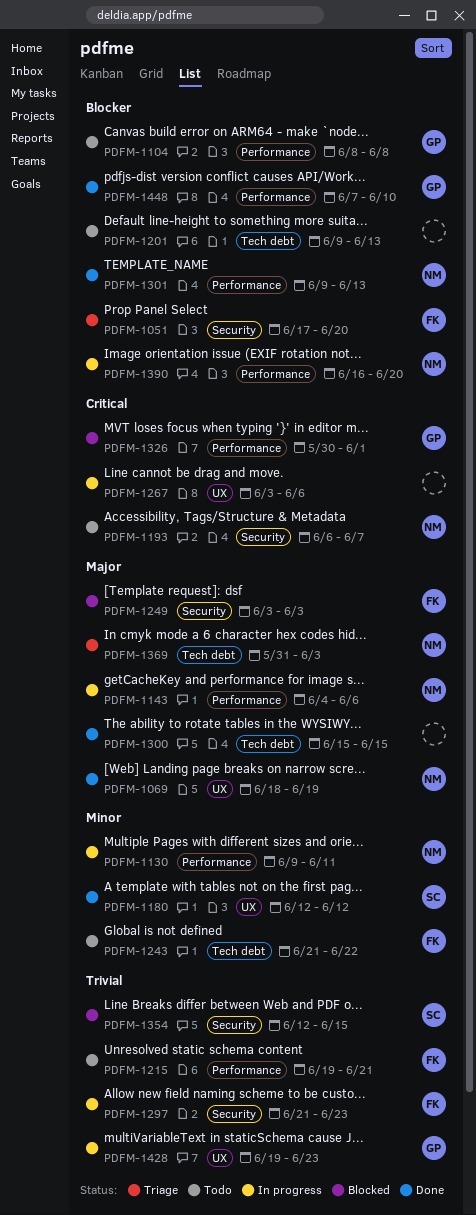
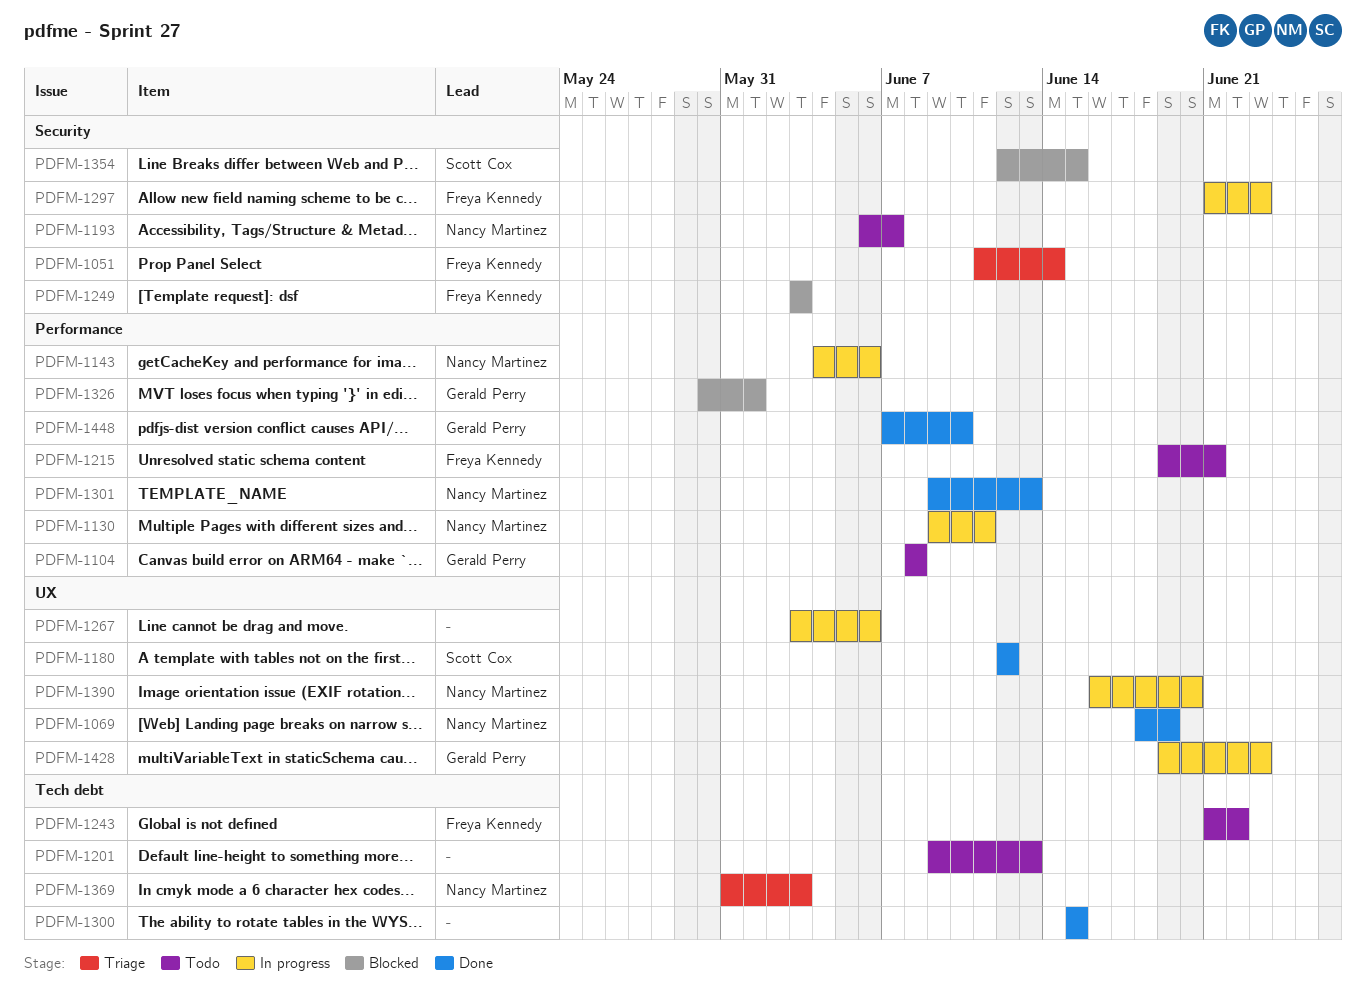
PDFM-1051, start: Jun 17 -> Jun 11
PDFM-1051, due: Jun 20 -> Jun 14
PDFM-1390, label: Performance -> UX

